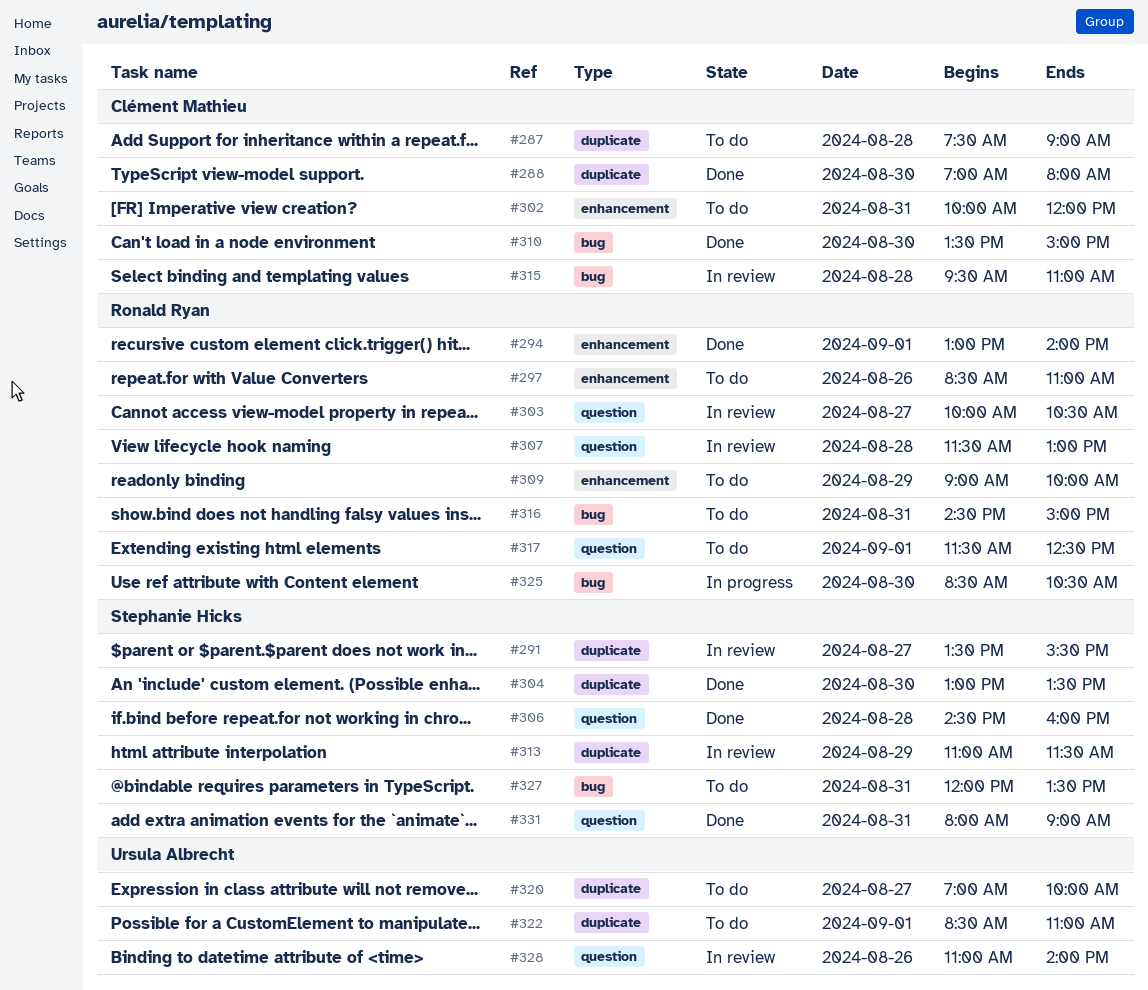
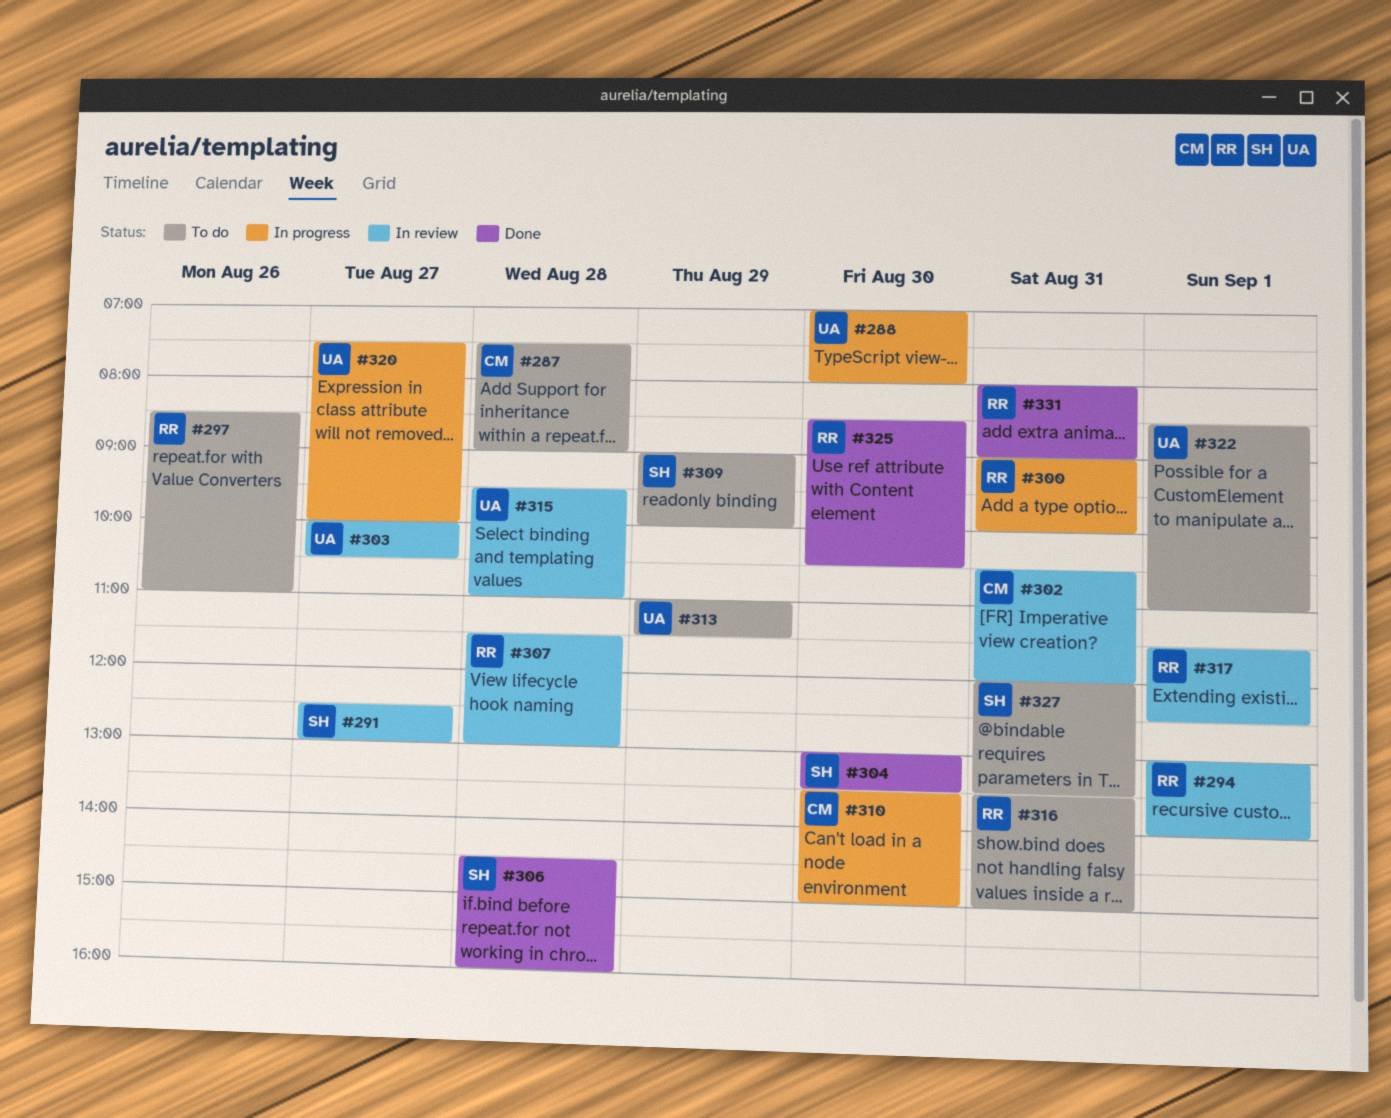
#288, status: Done -> In progress
#288, owner: Clément Mathieu -> Ursula Albrecht
#291, begins: 13:30 -> 12:30
#291, ends: 15:30 -> 13:00
#294, status: Done -> In review
#300: none -> present
#302, status: To do -> In review
#302, begins: 10:00 -> 10:30
#303, owner: Ronald Ryan -> Ursula Albrecht
#309, owner: Ronald Ryan -> Stephanie Hicks
#310, status: Done -> In progress
#313, status: In review -> To do
#313, owner: Stephanie Hicks -> Ursula Albrecht
#315, owner: Clément Mathieu -> Ursula Albrecht
#316, begins: 14:30 -> 13:30
#317, status: To do -> In review
#320, status: To do -> In progress
#320, begins: 07:00 -> 07:30
#325, status: In progress -> Done
#328: present -> none
#331, owner: Stephanie Hicks -> Ronald Ryan

